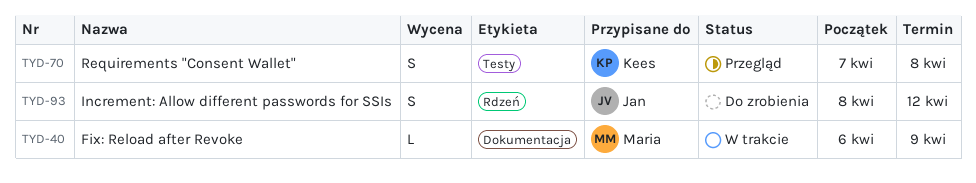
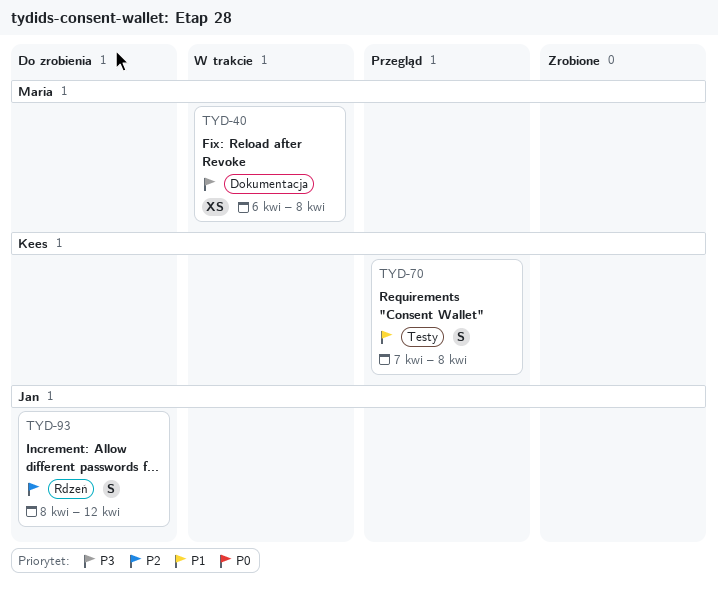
TYD-40, estimate: L -> XS
TYD-40, due: Apr 9 -> Apr 8

